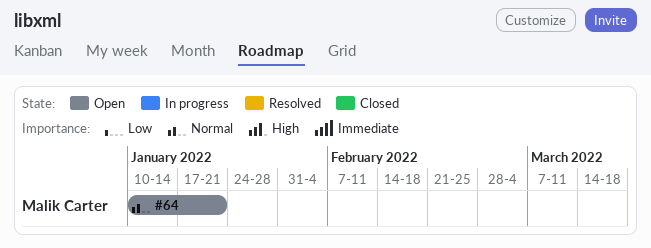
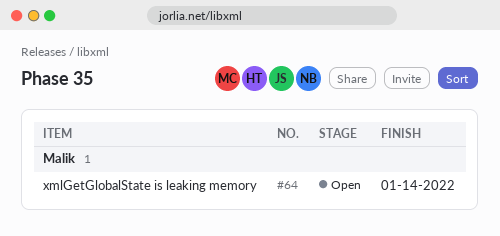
#64, due: Jan 21 -> Jan 14

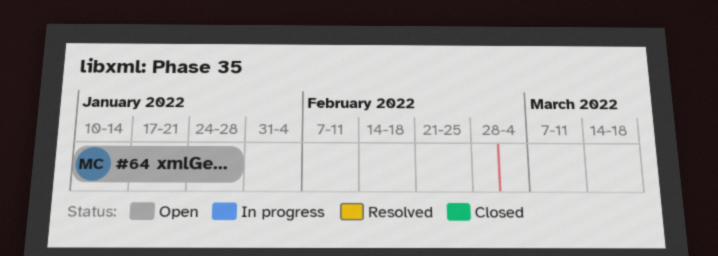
#64, due: Jan 14 -> Jan 28

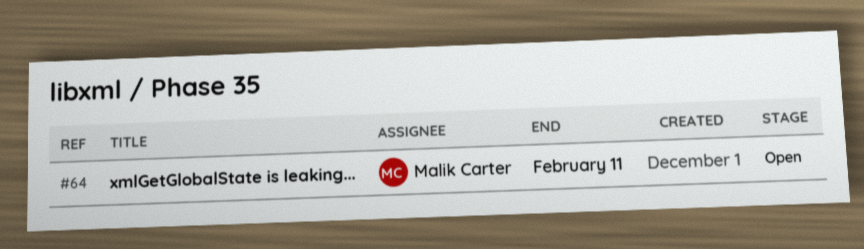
#64, due: Jan 28 -> Feb 11

